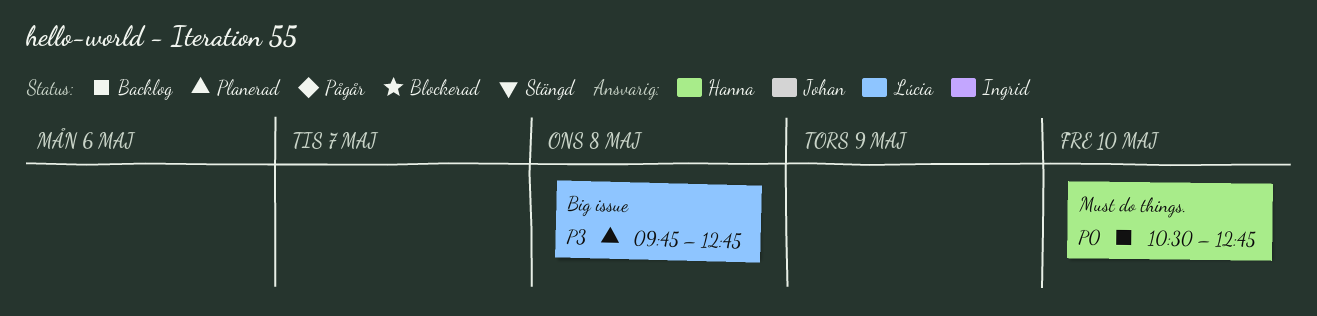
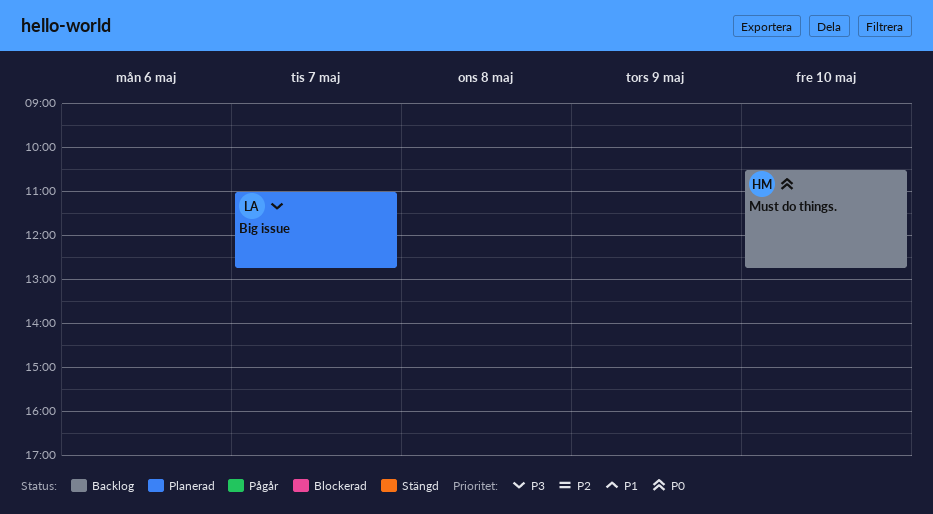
Big issue, day: May 8 -> May 7
Big issue, begins: 09:45 -> 11:00

